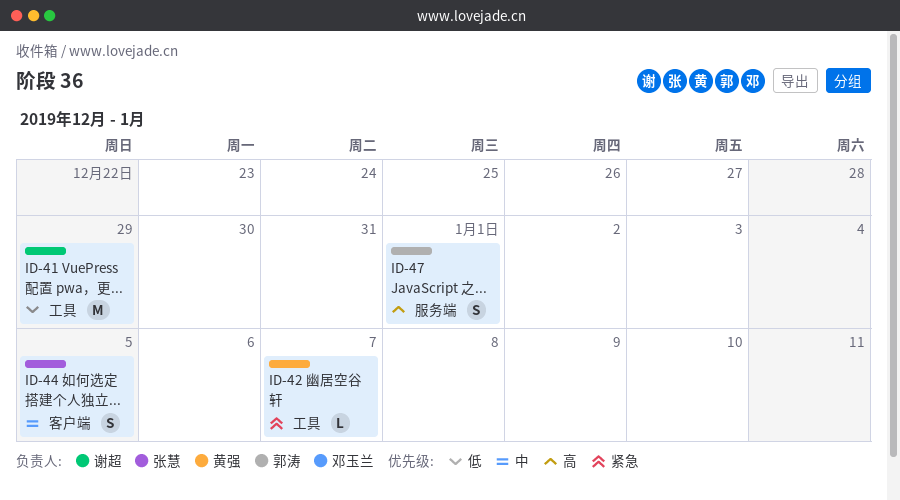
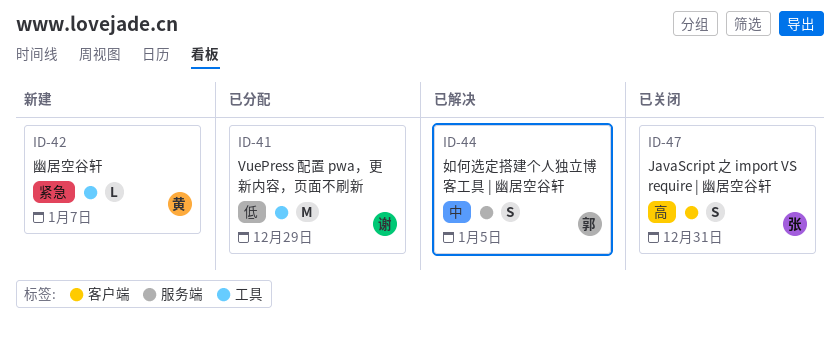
ID-44, owner: 张慧 -> 郭涛
ID-44, label: 客户端 -> 服务端
ID-47, owner: 郭涛 -> 张慧
ID-47, label: 服务端 -> 客户端
ID-47, due: Jan 1 -> Dec 31

